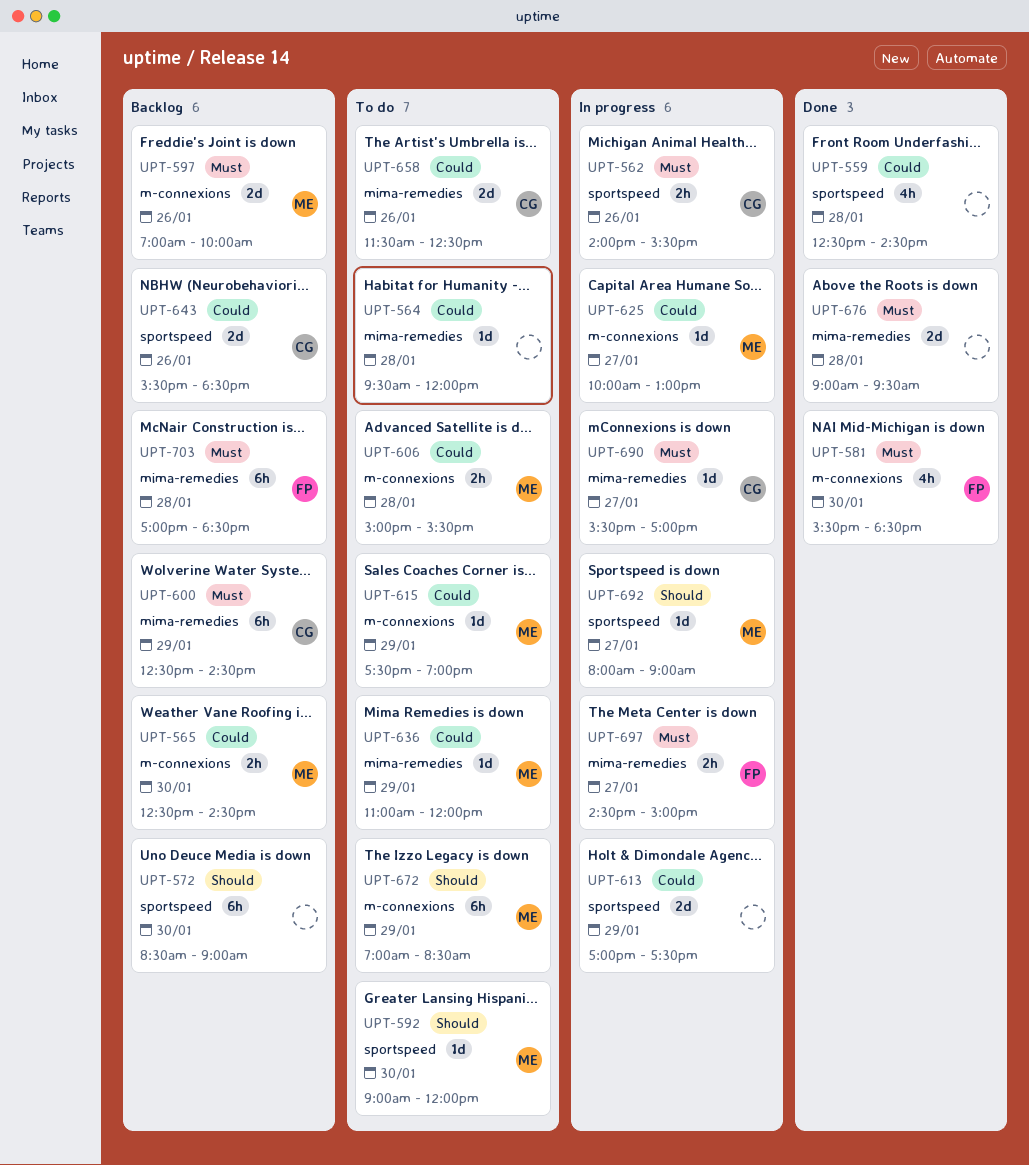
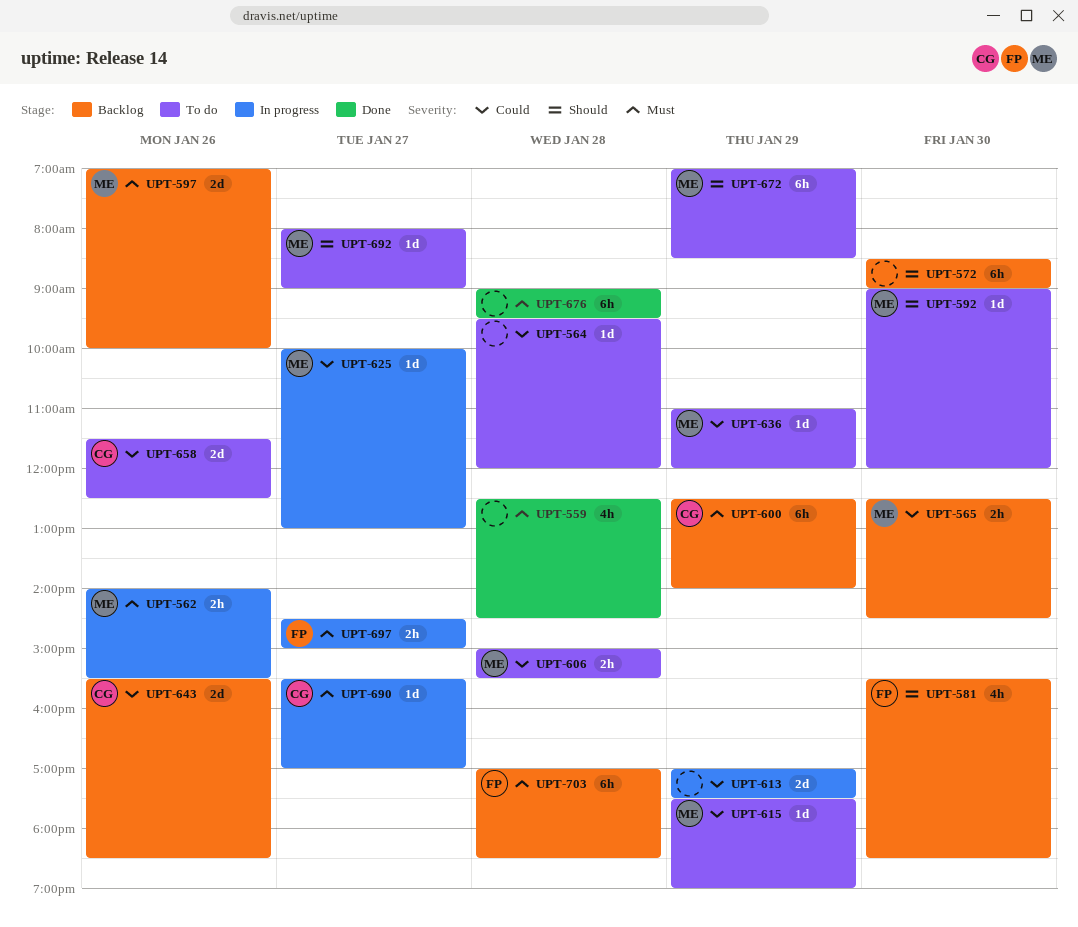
UPT-559, priority: Could -> Must
UPT-562, owner: CG -> ME
UPT-581, status: Done -> Backlog
UPT-581, priority: Must -> Should
UPT-600, ends: 14:30 -> 14:00
UPT-676, estimate: 2d -> 6h
UPT-692, status: In progress -> To do

